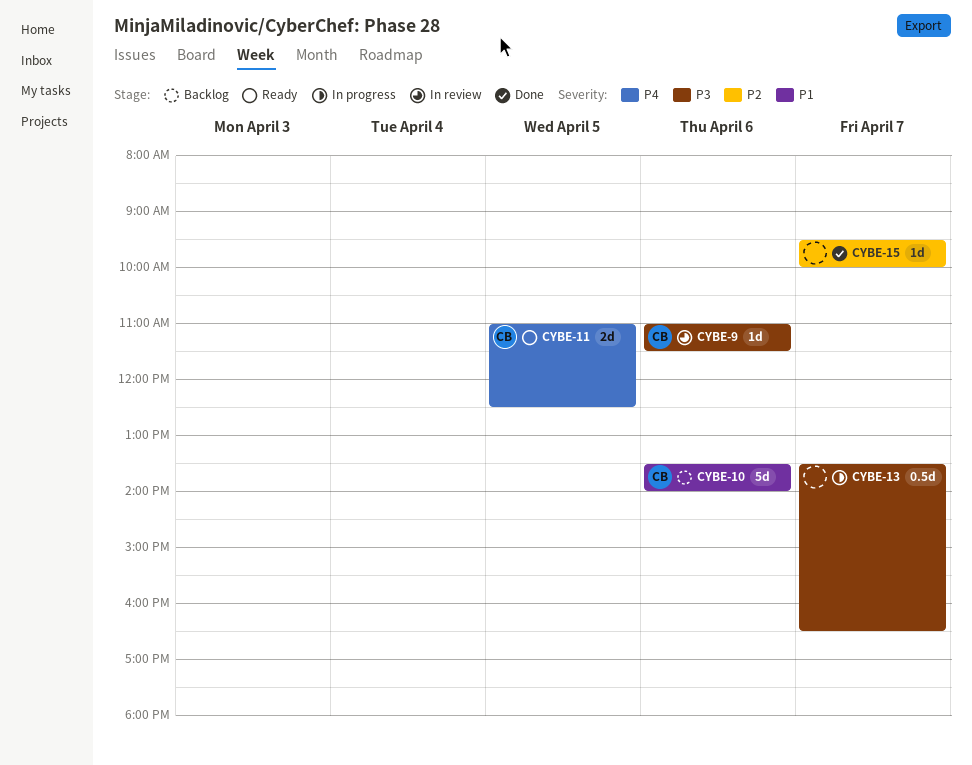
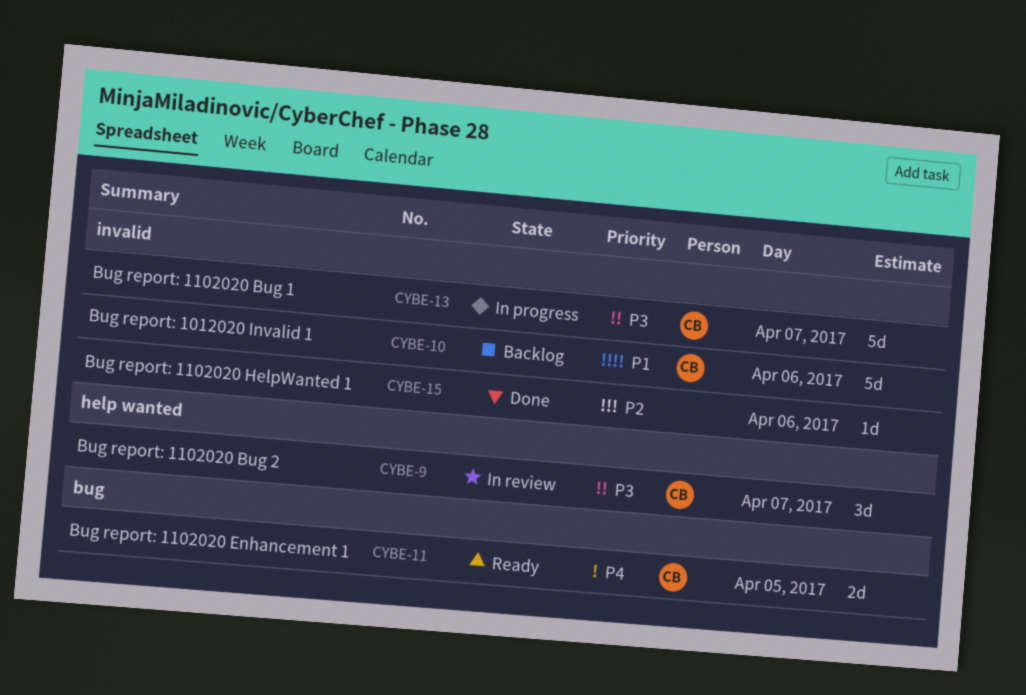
CYBE-9, estimate: 1d -> 3d
CYBE-9, day: Apr 6 -> Apr 7
CYBE-13, owner: none -> CB
CYBE-13, estimate: 0.5d -> 5d
CYBE-15, day: Apr 7 -> Apr 6

